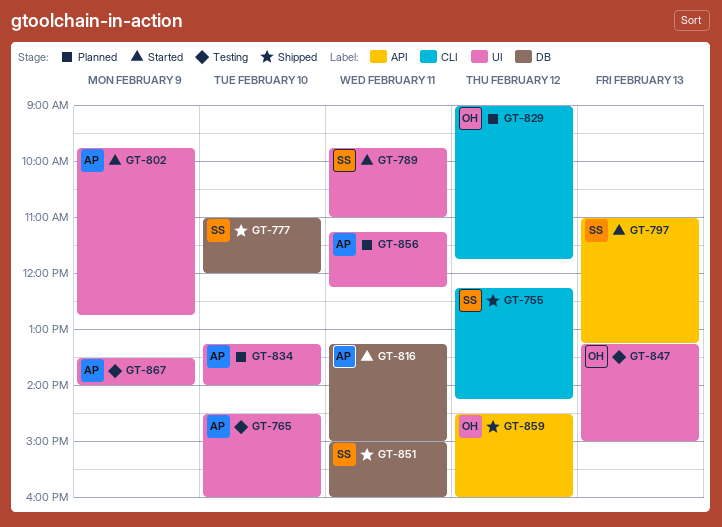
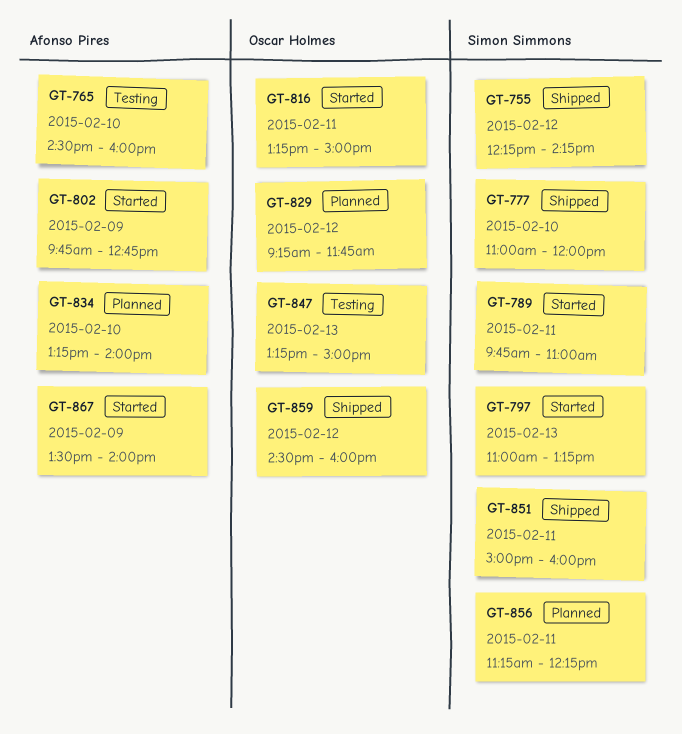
GT-816, owner: Afonso Pires -> Oscar Holmes
GT-829, begins: 09:00 -> 09:15
GT-856, owner: Afonso Pires -> Simon Simmons
GT-867, status: Testing -> Started

